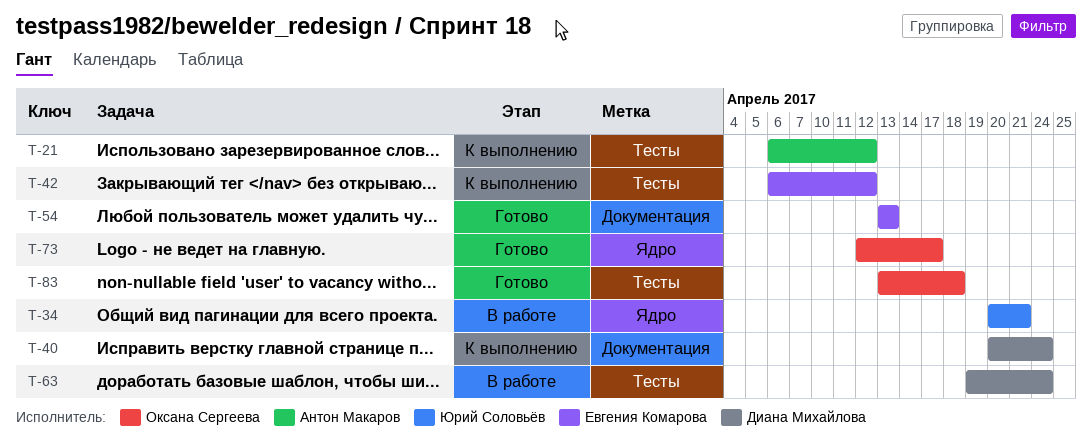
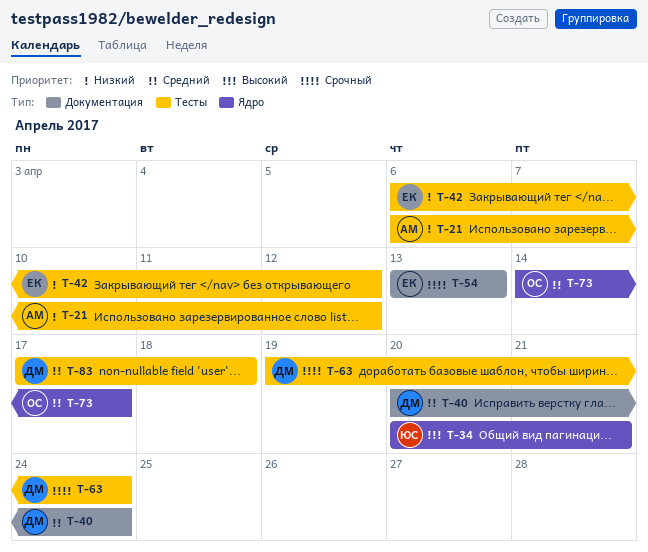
T-73, start: Apr 12 -> Apr 14
T-83, owner: Оксана Сергеева -> Диана Михайлова
T-83, start: Apr 13 -> Apr 17

